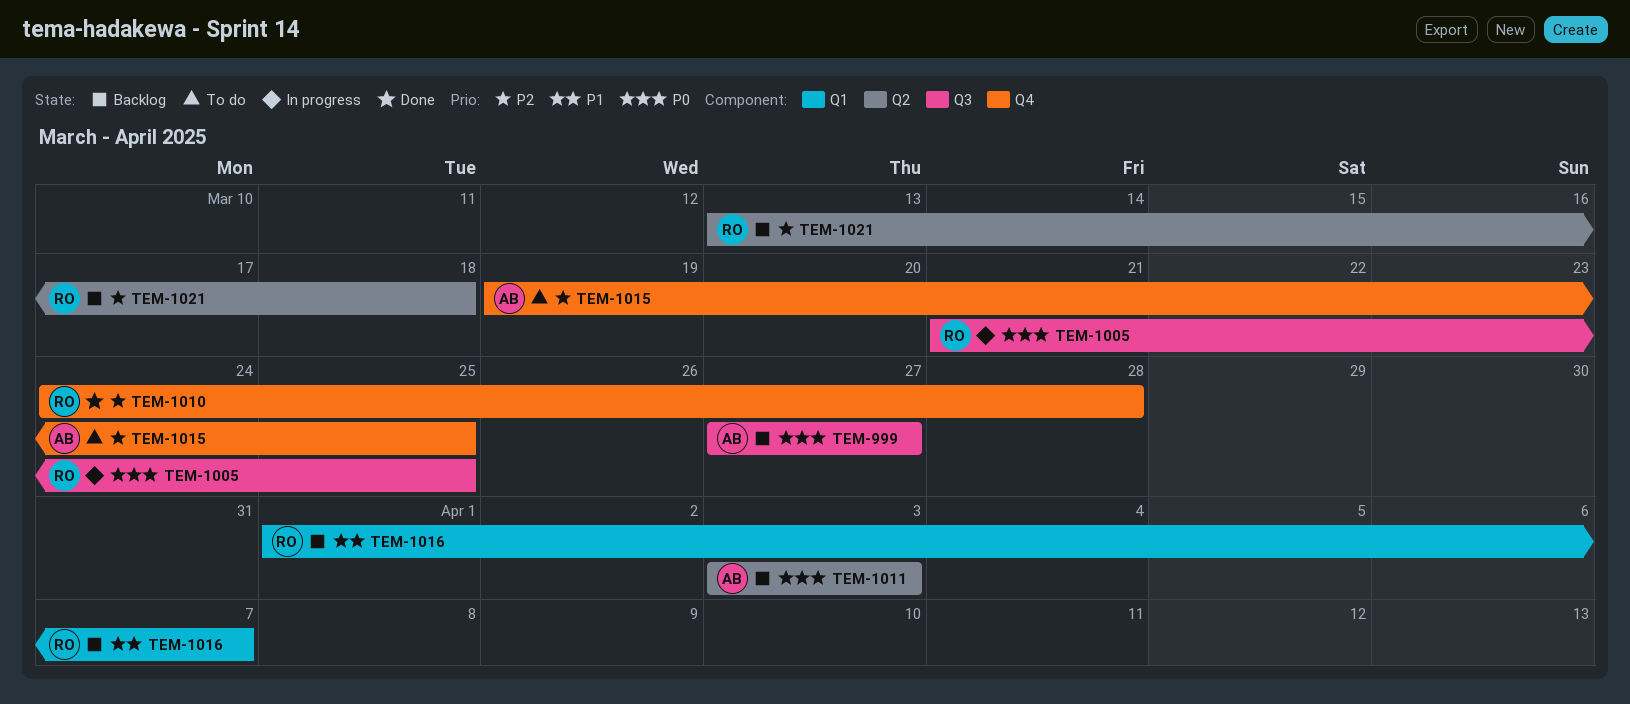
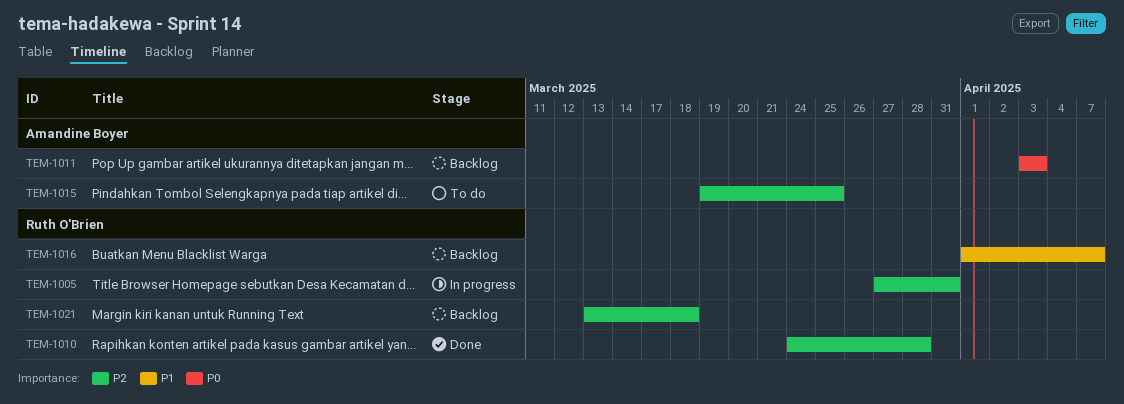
TEM-999: present -> none
TEM-1005, priority: P0 -> P2
TEM-1005, start: Mar 21 -> Mar 27
TEM-1005, due: Mar 25 -> Mar 31

